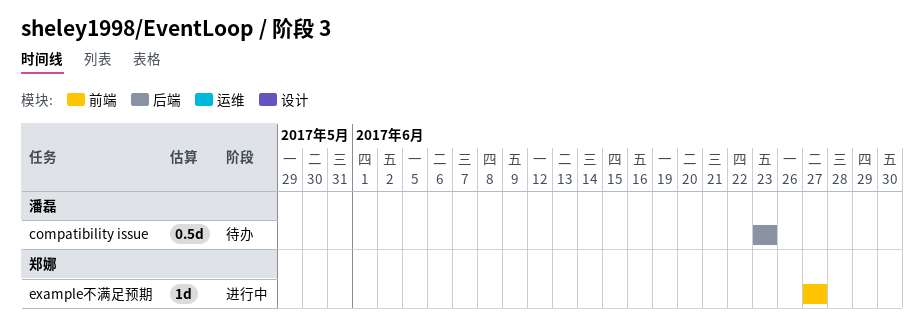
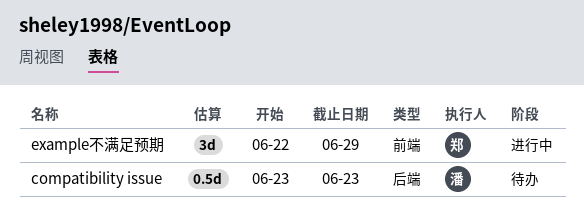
example不满足预期, estimate: 1d -> 3d
example不满足预期, start: Jun 27 -> Jun 22
example不满足预期, due: Jun 27 -> Jun 29

